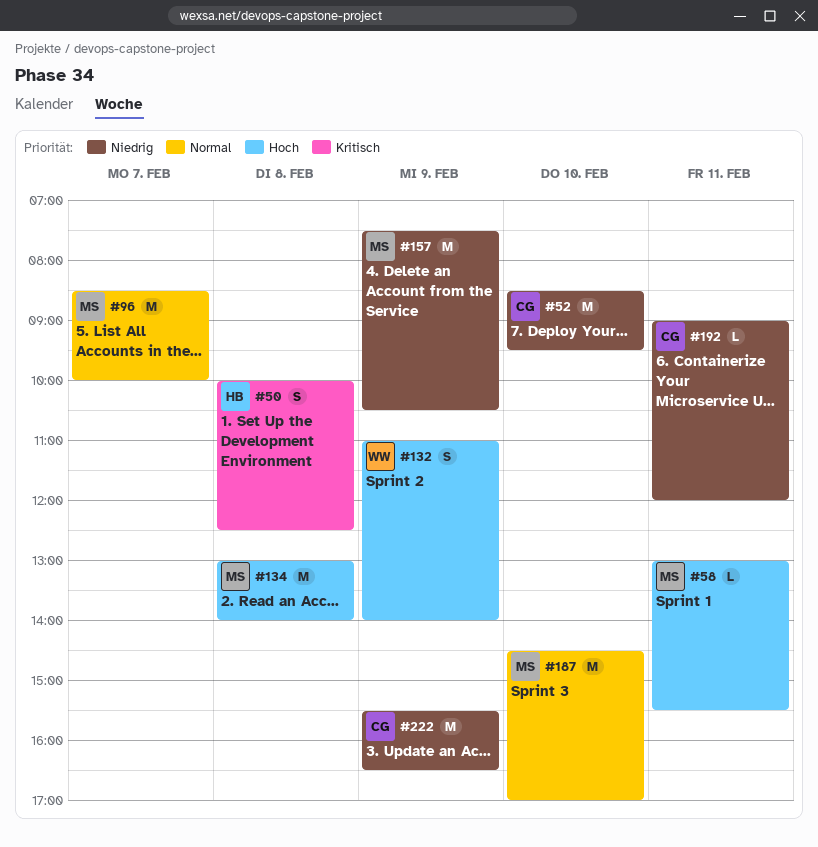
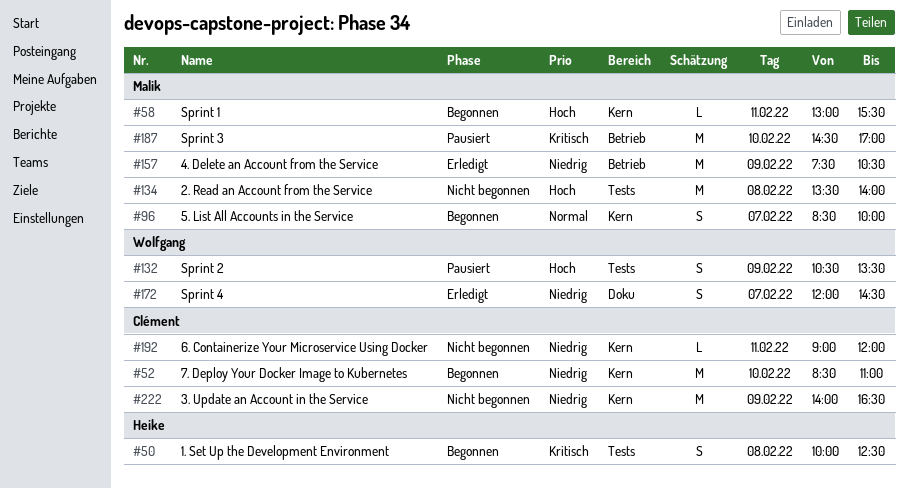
#52, ends: 09:30 -> 11:00
#96, estimate: M -> S
#132, begins: 11:00 -> 10:30
#132, ends: 14:00 -> 13:30
#134, begins: 13:00 -> 13:30
#172: none -> present
#187, priority: Normal -> Kritisch
#222, begins: 15:30 -> 14:00

